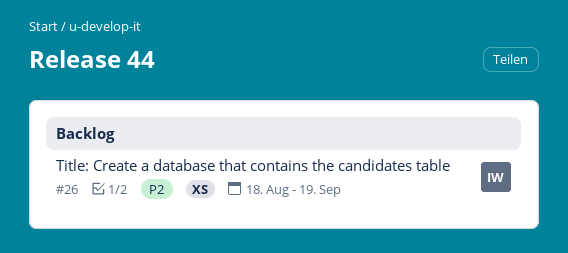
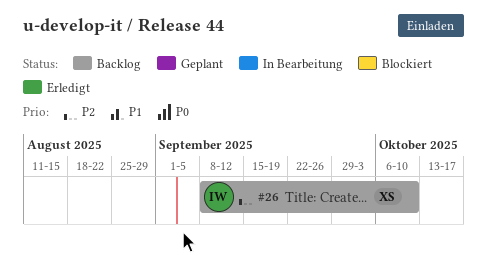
#26, start: Aug 18 -> Sep 8
#26, due: Sep 19 -> Oct 10

